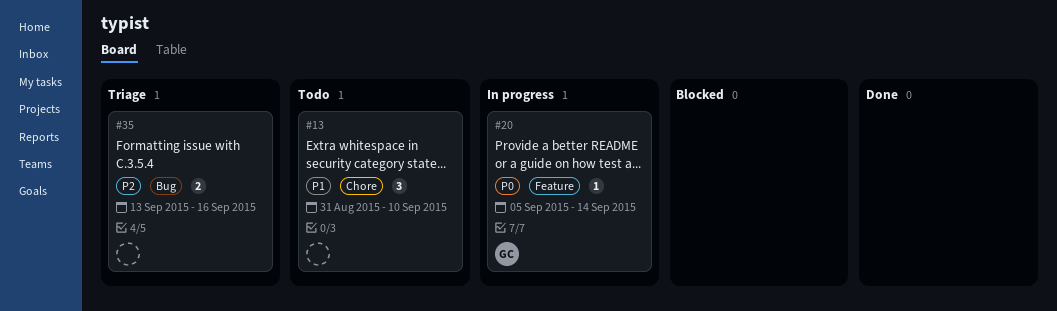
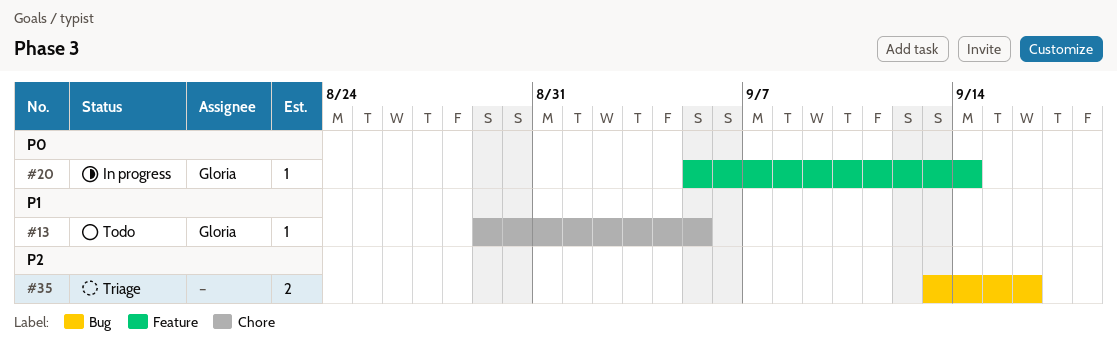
#13, owner: none -> Gloria
#13, estimate: 3 -> 1
#13, start: Aug 31 -> Aug 29
#13, due: Sep 10 -> Sep 5

